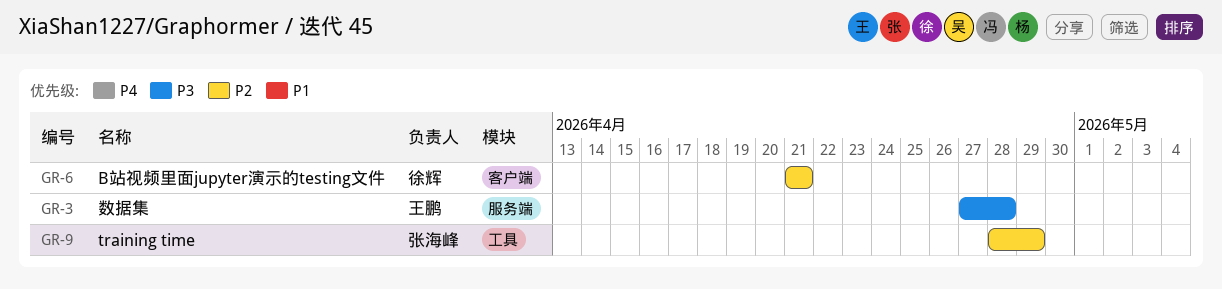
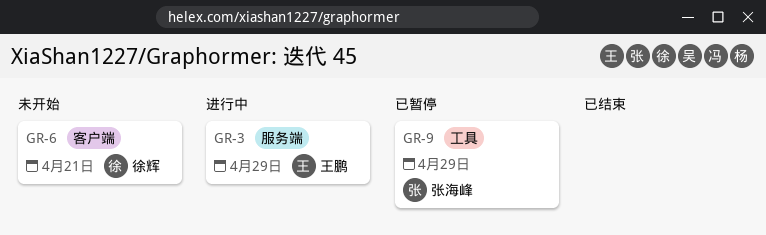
GR-3, due: Apr 28 -> Apr 29

